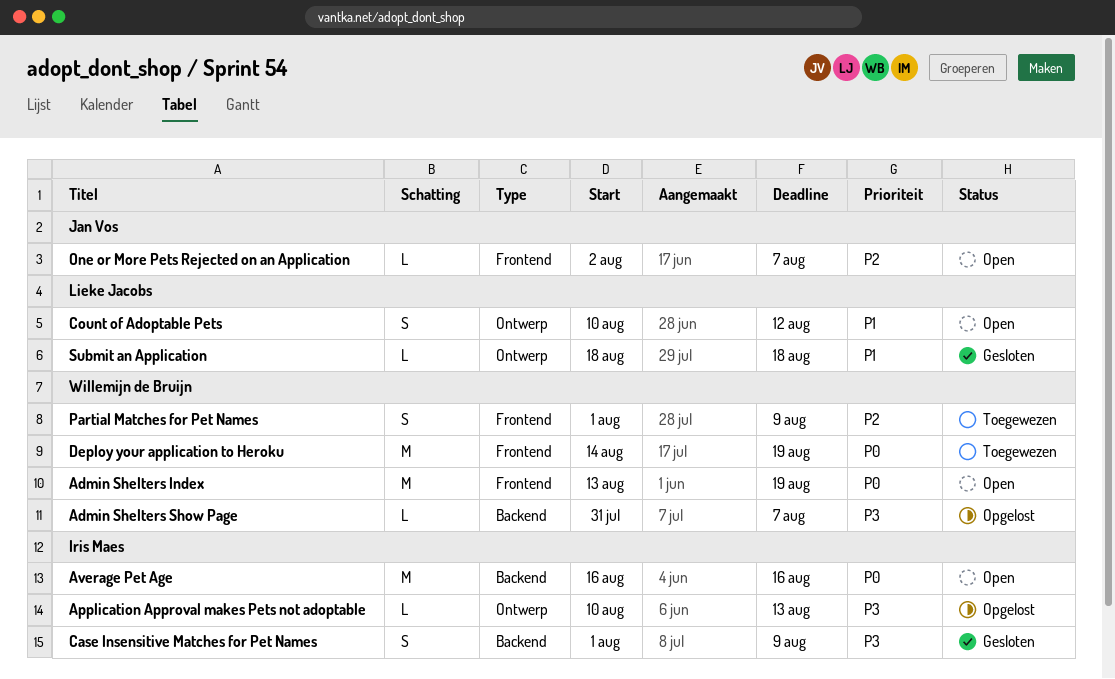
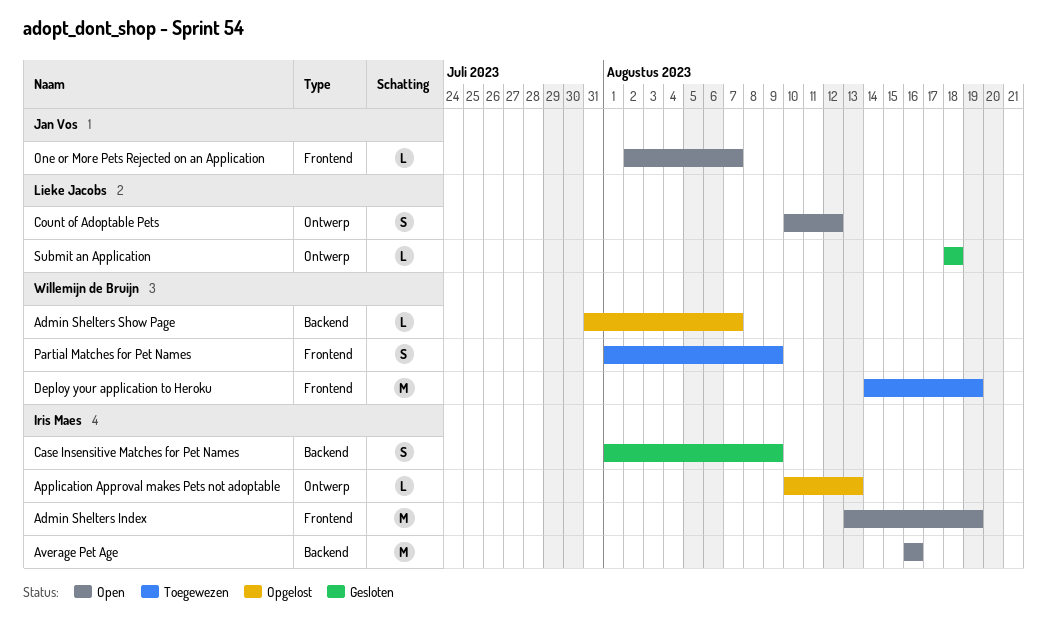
Admin Shelters Index, owner: Willemijn de Bruijn -> Iris Maes

